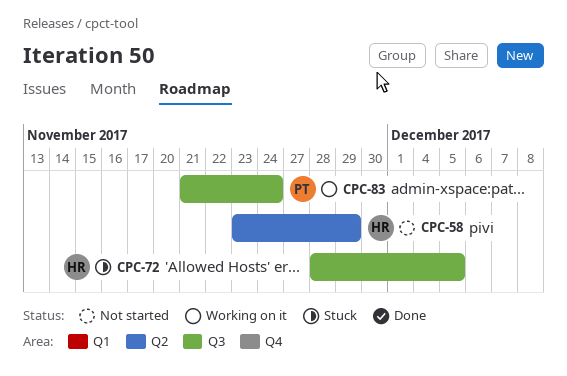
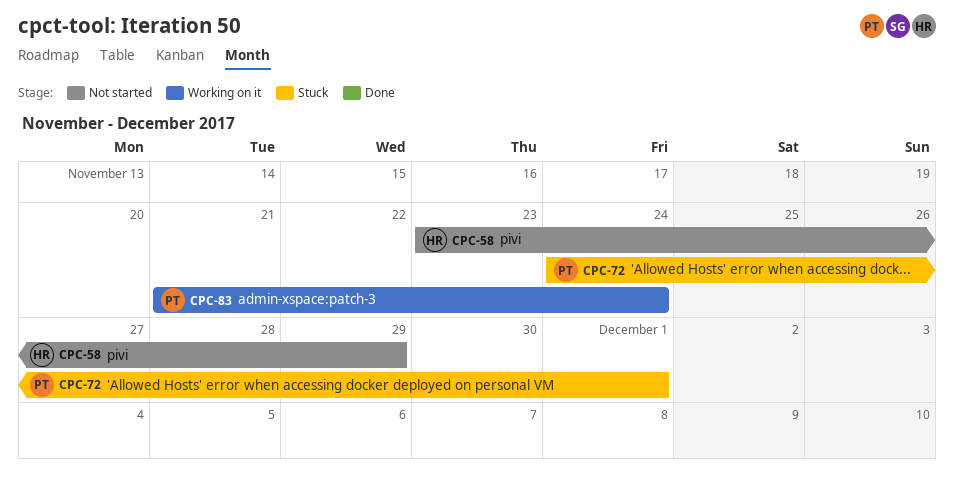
CPC-72, owner: HR -> PT
CPC-72, start: Nov 28 -> Nov 24
CPC-72, due: Dec 5 -> Dec 1

